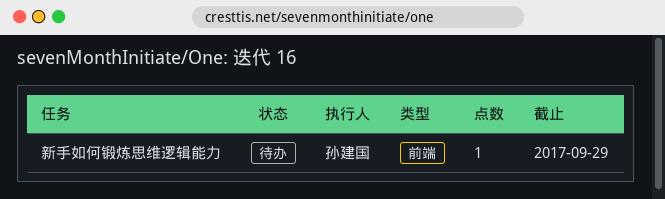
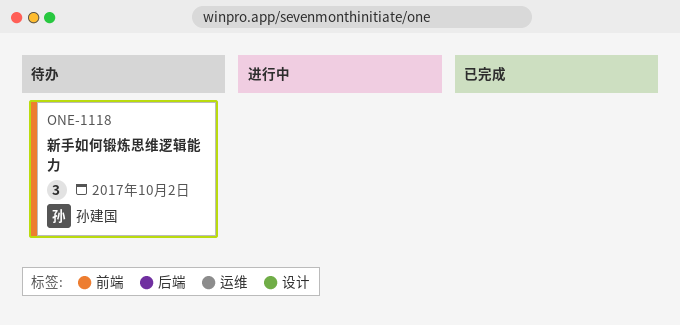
新手如何锻炼思维逻辑能力, estimate: 1 -> 3
新手如何锻炼思维逻辑能力, due: Sep 29 -> Oct 2

